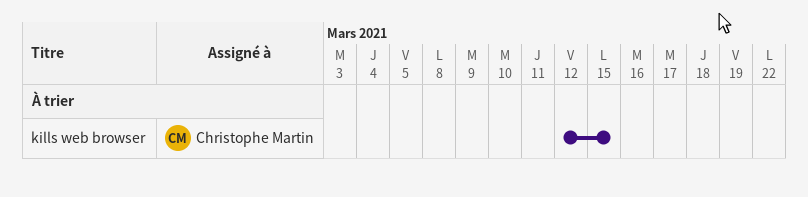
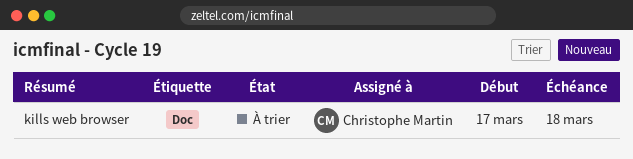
kills web browser, start: Mar 12 -> Mar 17
kills web browser, due: Mar 15 -> Mar 18

